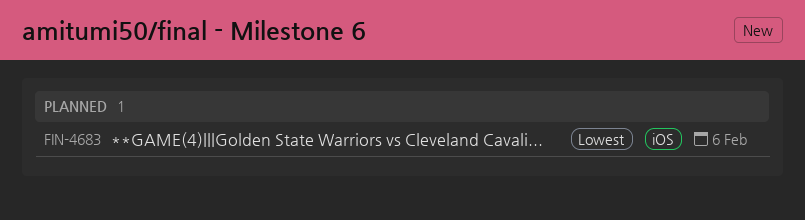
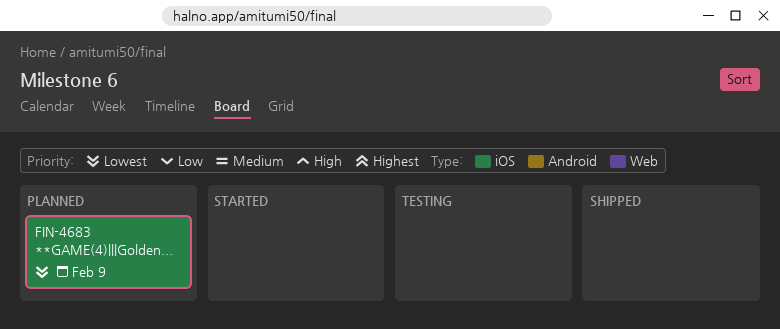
FIN-4683, due: Feb 6 -> Feb 9

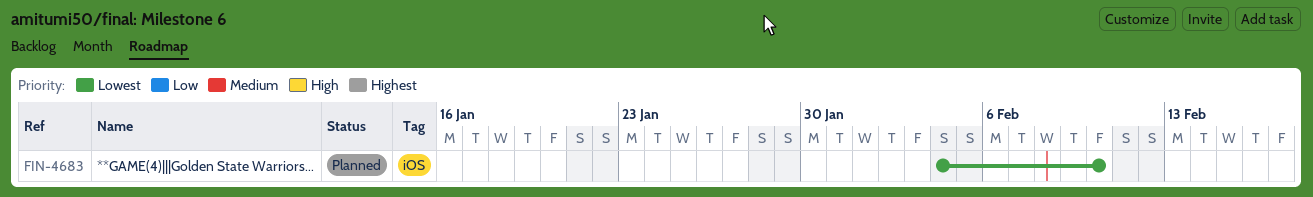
FIN-4683, due: Feb 9 -> Feb 10

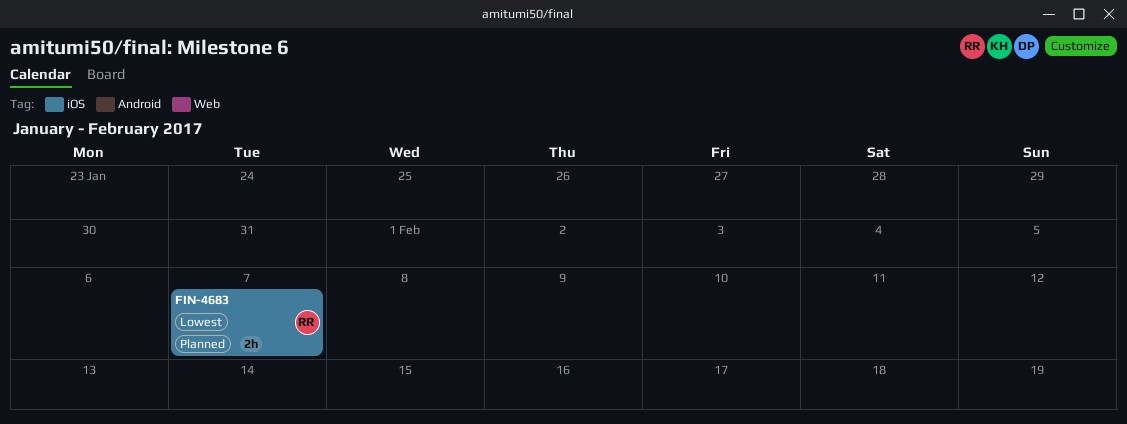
FIN-4683, due: Feb 10 -> Feb 7

